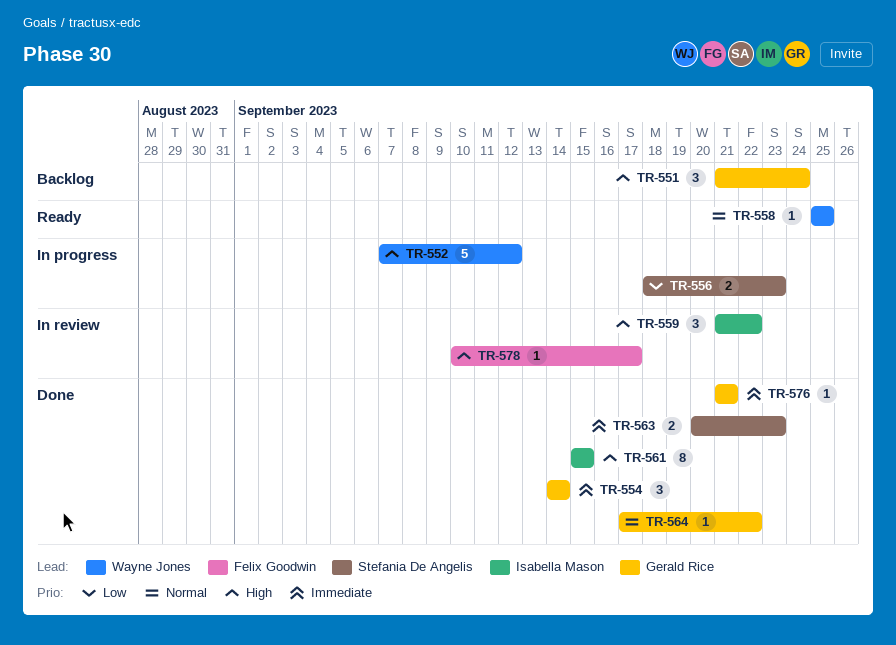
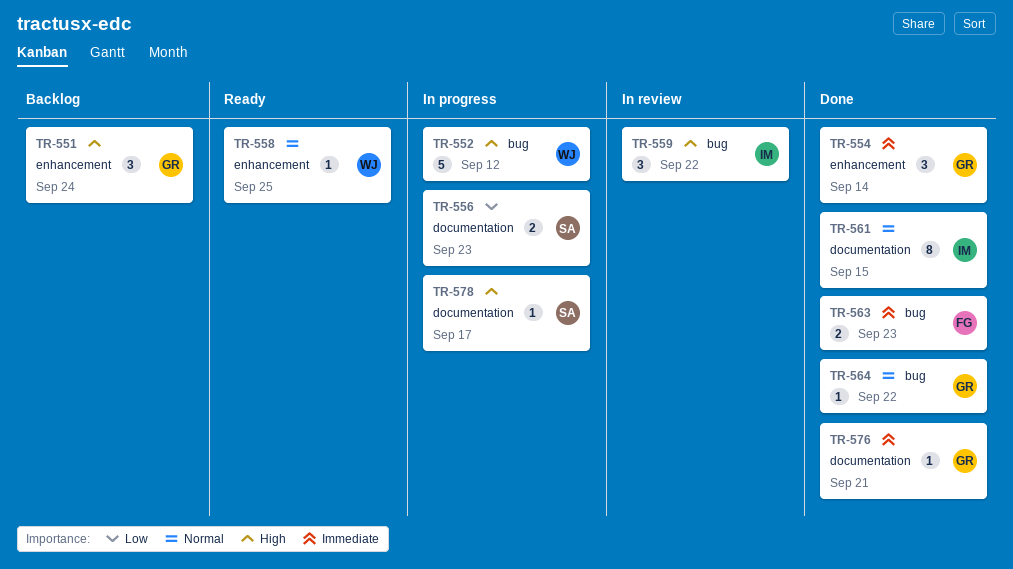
TR-561, priority: High -> Normal
TR-563, owner: Stefania De Angelis -> Felix Goodwin
TR-578, status: In review -> In progress
TR-578, owner: Felix Goodwin -> Stefania De Angelis

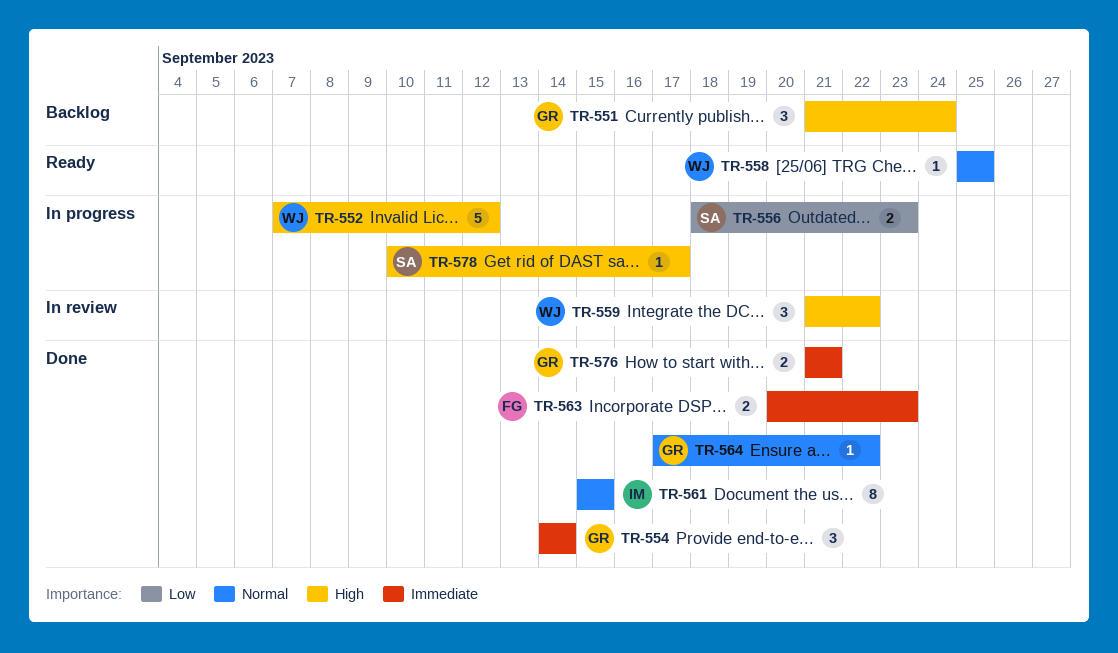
TR-559, owner: IM -> WJ
TR-576, estimate: 1 -> 2

